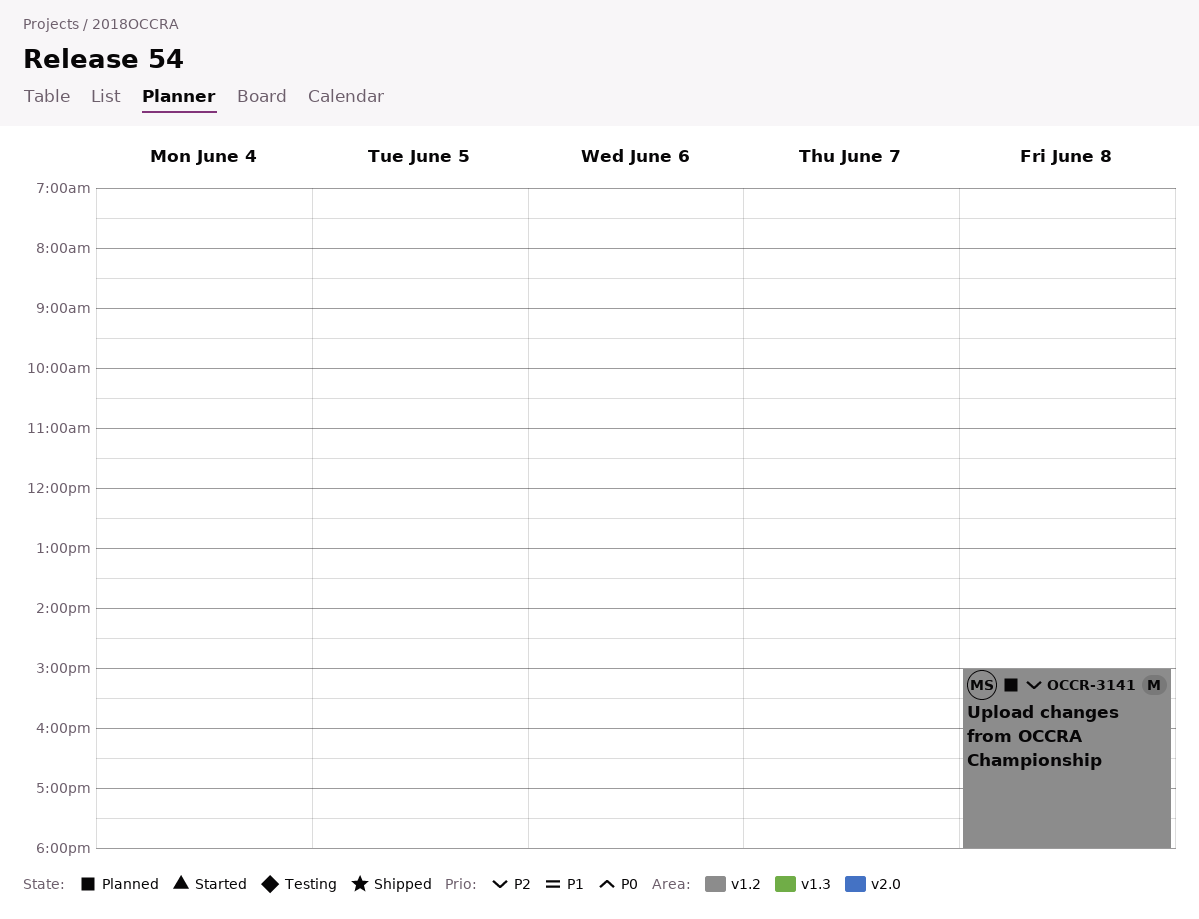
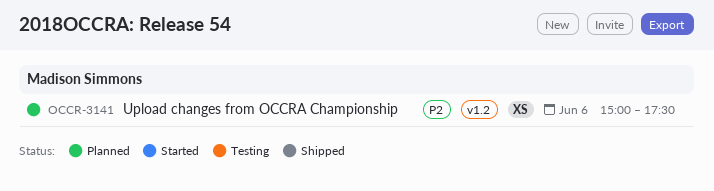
OCCR-3141, estimate: M -> XS
OCCR-3141, day: Jun 8 -> Jun 6
OCCR-3141, ends: 18:00 -> 17:30

